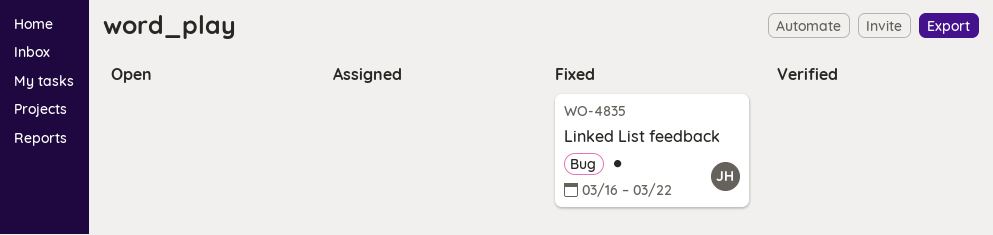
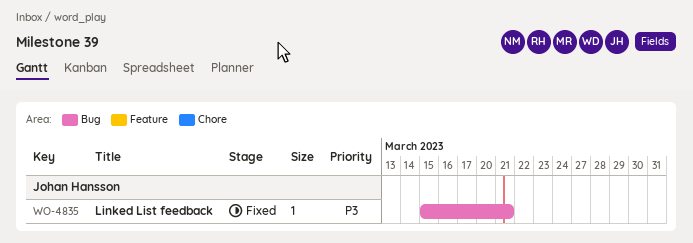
WO-4835, start: Mar 16 -> Mar 15
WO-4835, due: Mar 22 -> Mar 21

